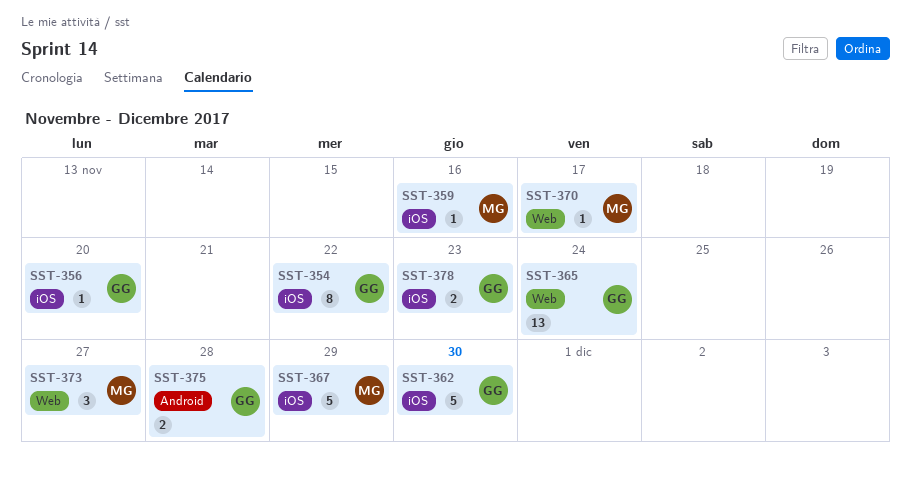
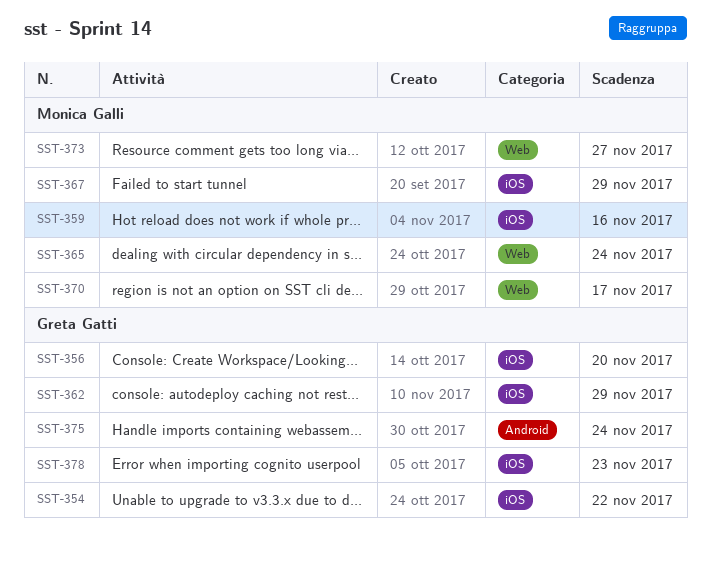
SST-362, due: Nov 30 -> Nov 29
SST-365, owner: Greta Gatti -> Monica Galli
SST-375, due: Nov 28 -> Nov 24

